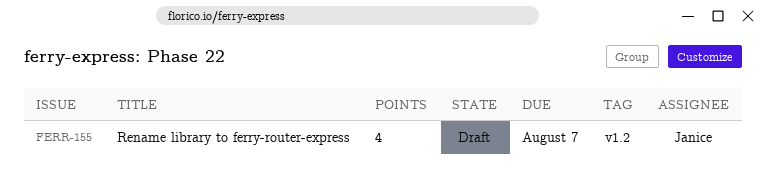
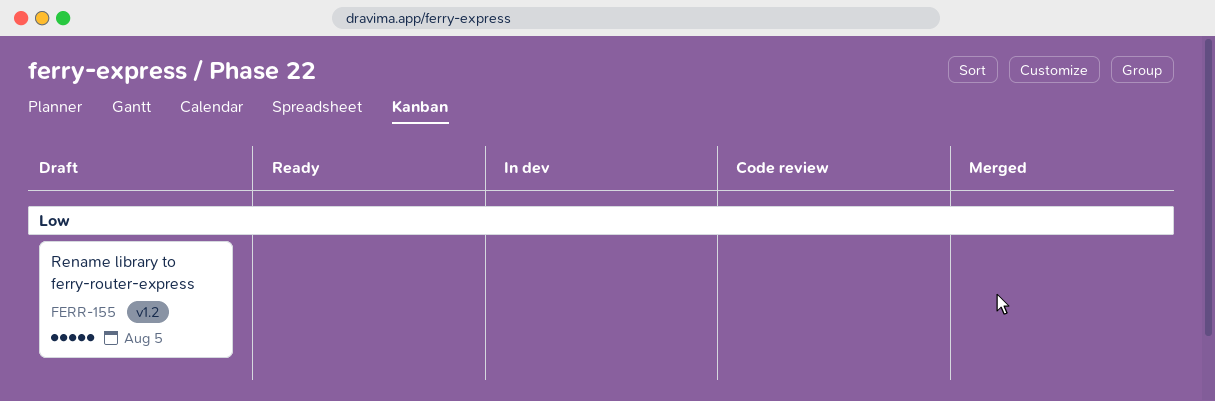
FERR-155, estimate: 4 -> 5
FERR-155, due: Aug 7 -> Aug 5

